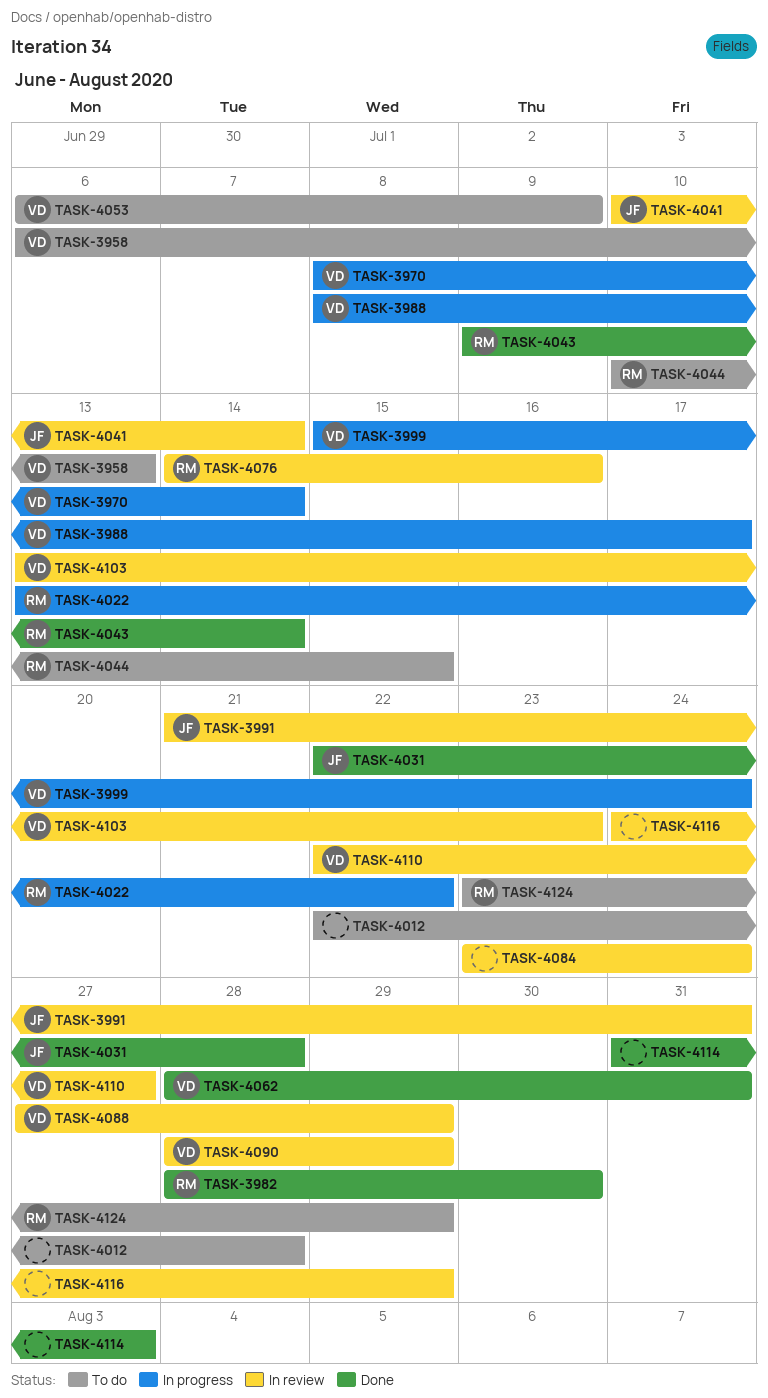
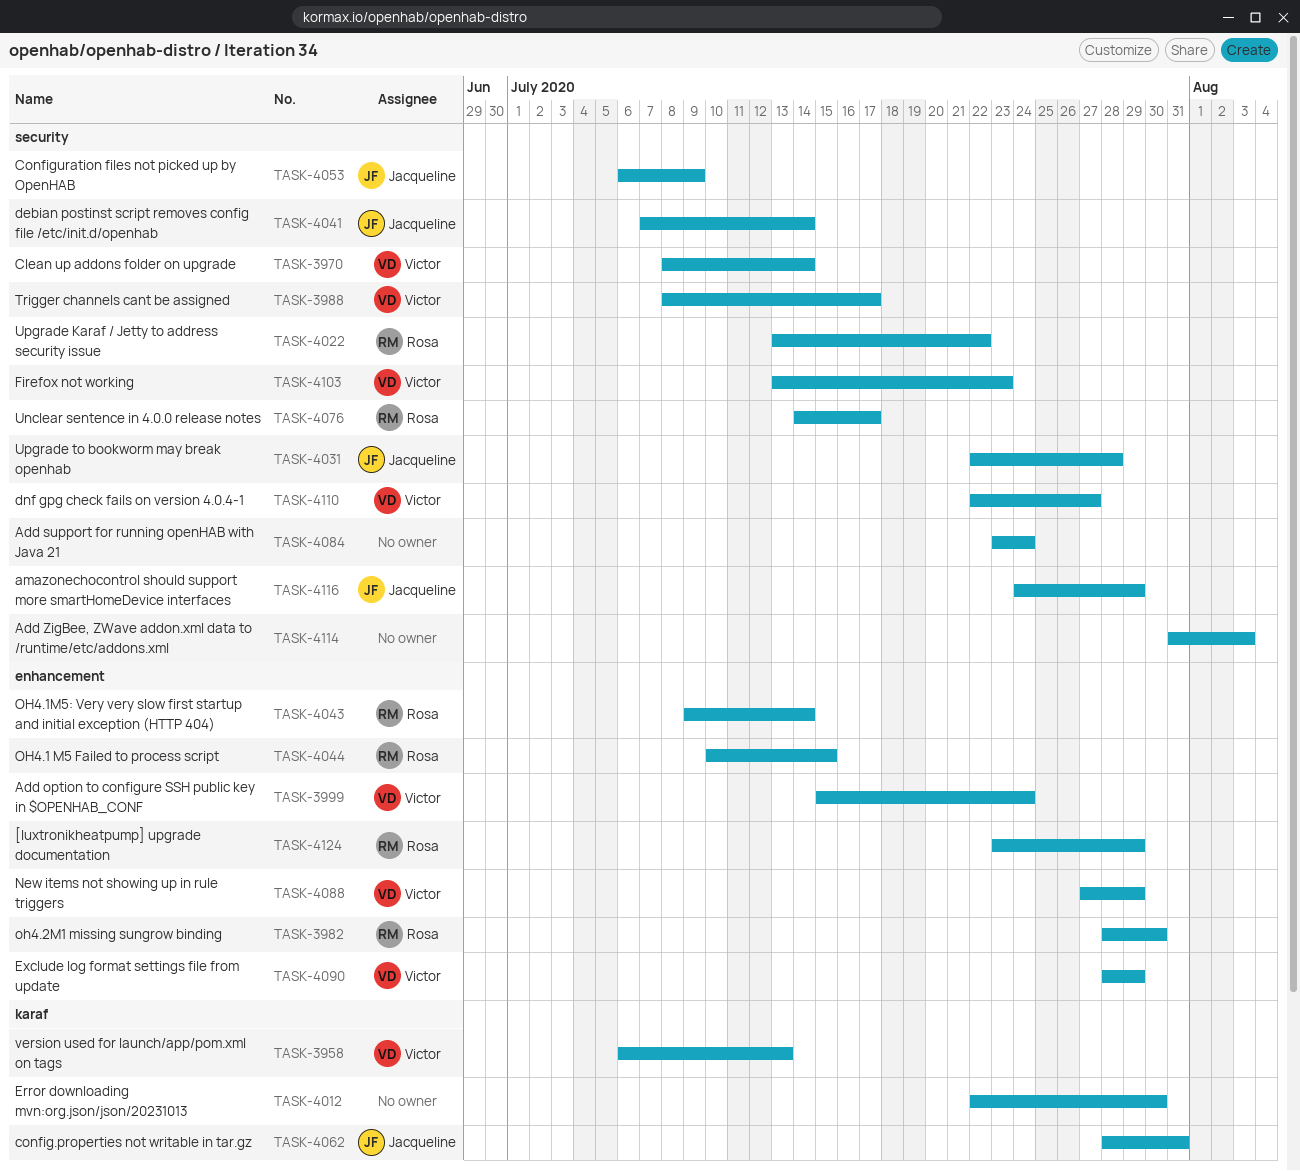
TASK-3991: present -> none
TASK-4012, due: Jul 28 -> Jul 30
TASK-4041, start: Jul 10 -> Jul 7
TASK-4053, owner: Victor -> Jacqueline
TASK-4062, owner: Victor -> Jacqueline
TASK-4076, due: Jul 16 -> Jul 17
TASK-4116, owner: none -> Jacqueline

